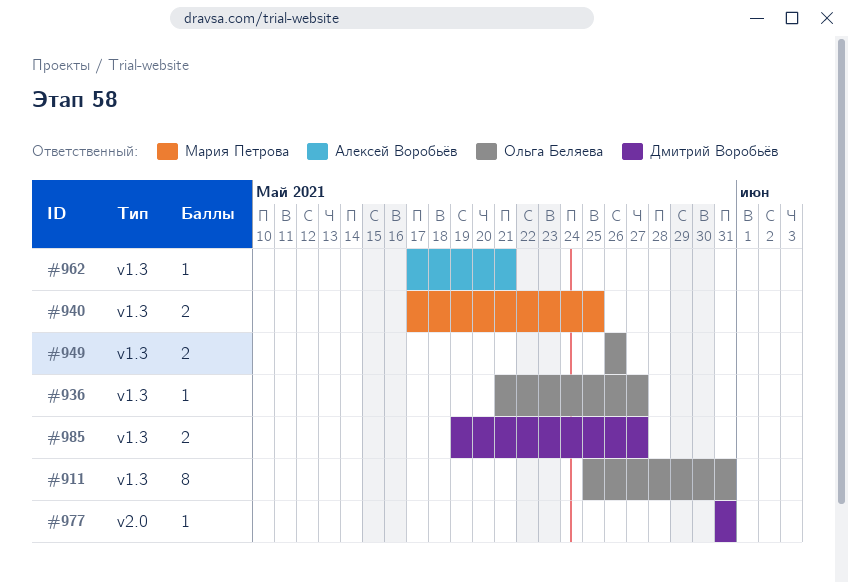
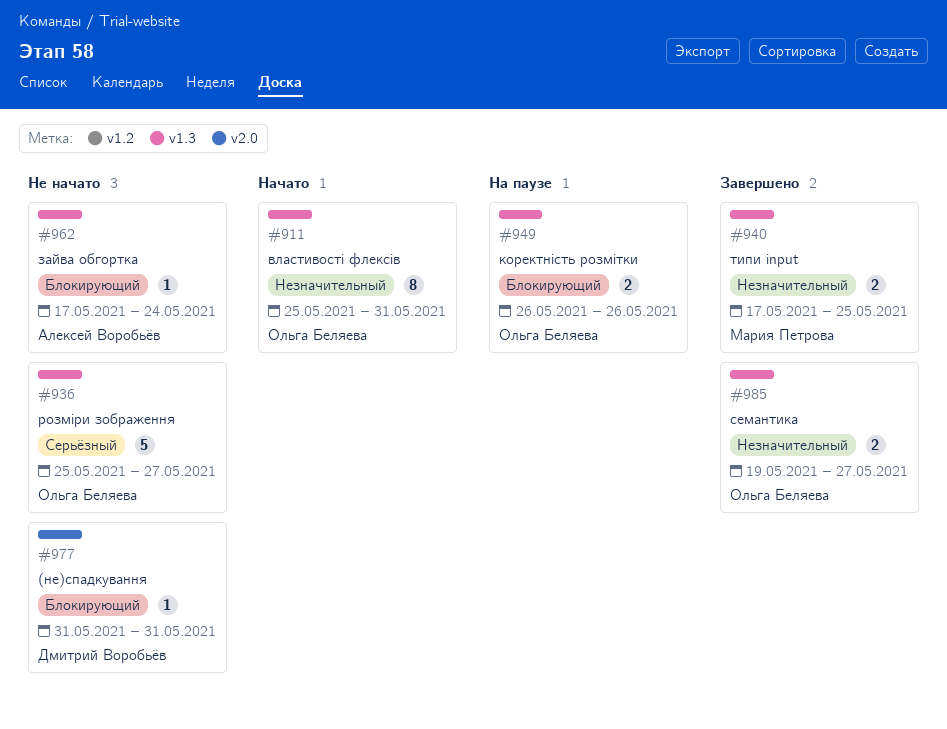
#936, estimate: 1 -> 5
#936, start: May 21 -> May 25
#962, due: May 21 -> May 24
#985, owner: Дмитрий Воробьёв -> Ольга Беляева

